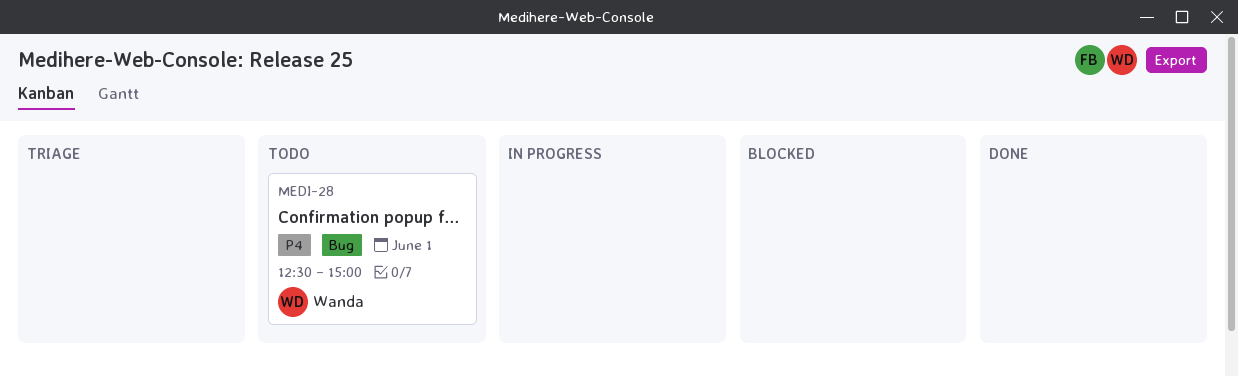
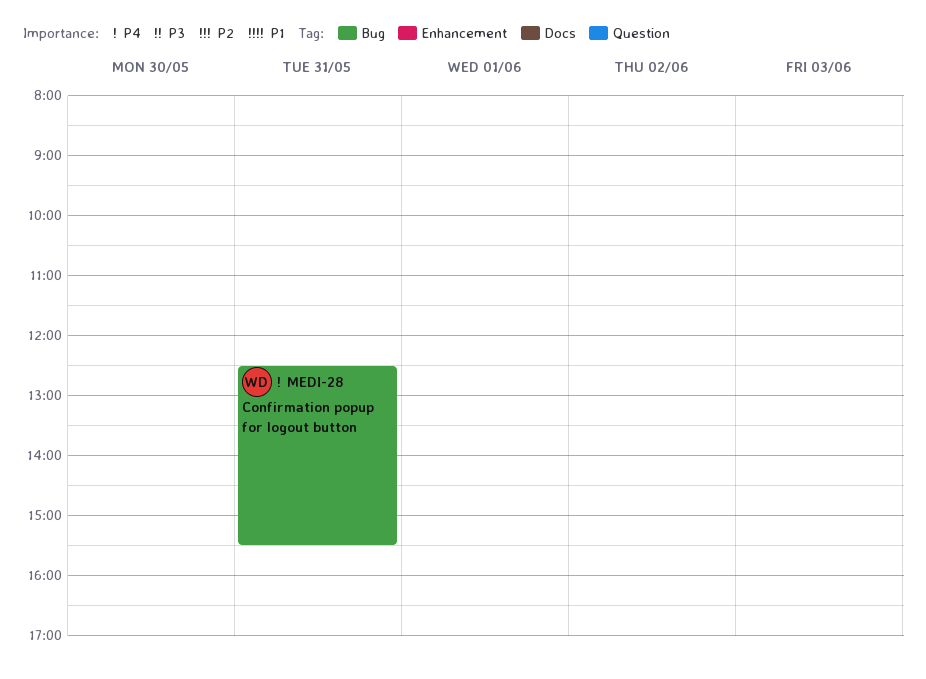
MEDI-28, day: Jun 1 -> May 31
MEDI-28, ends: 15:00 -> 15:30

